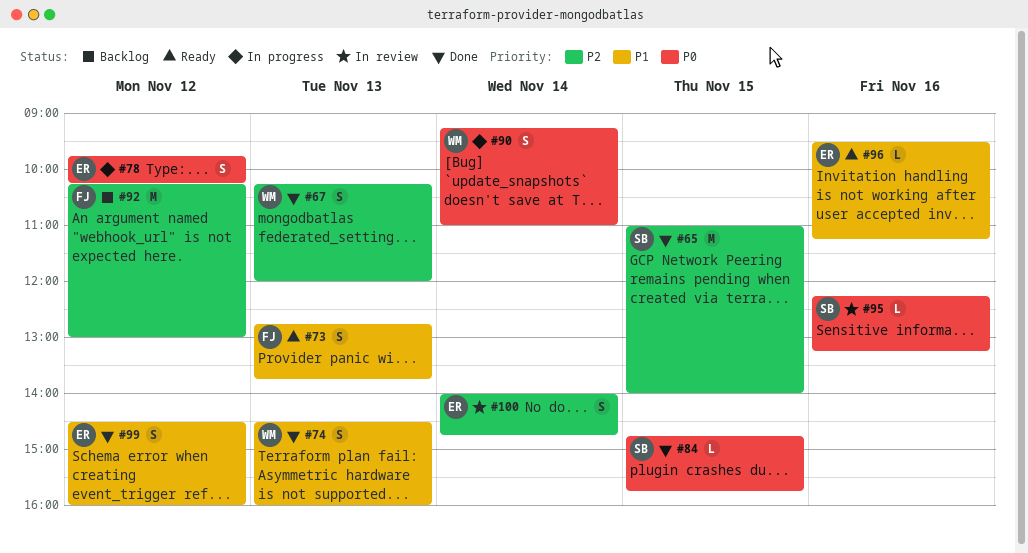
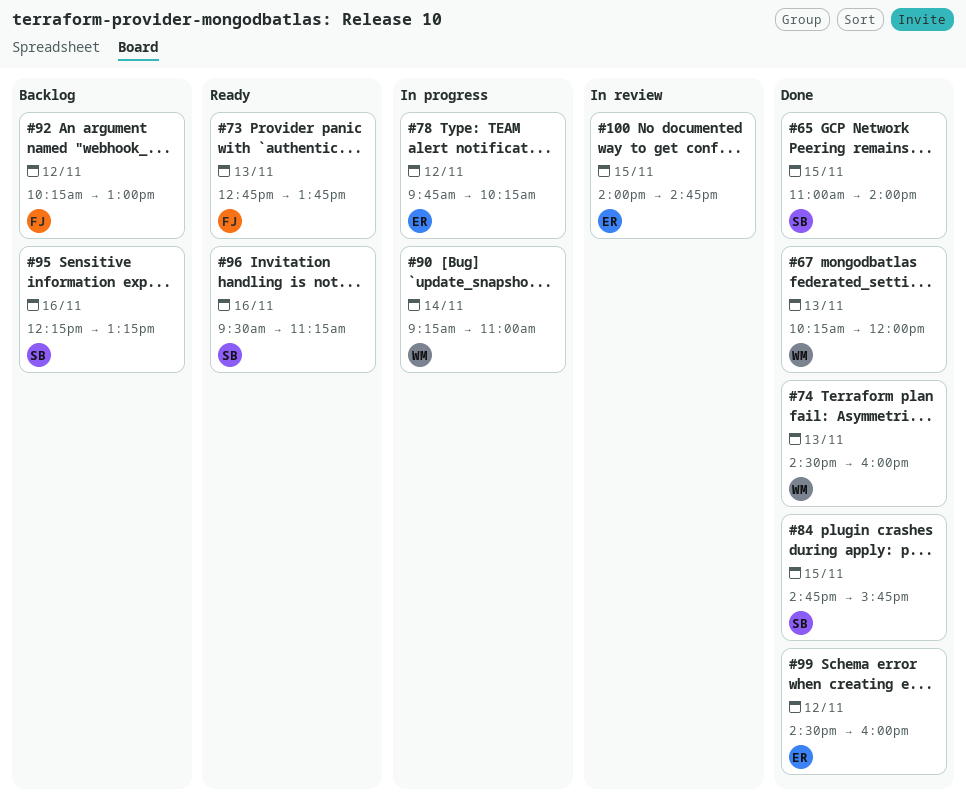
#95, status: In review -> Backlog
#96, owner: ER -> SB
#100, day: Nov 14 -> Nov 15

